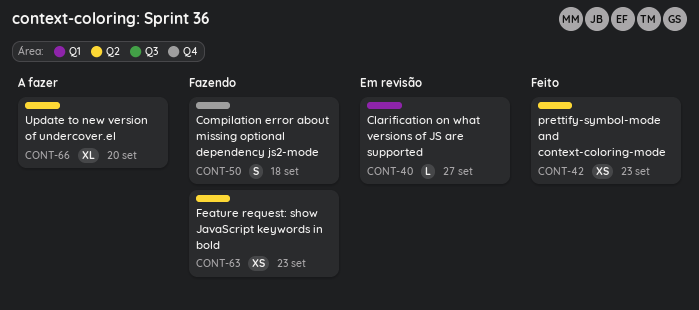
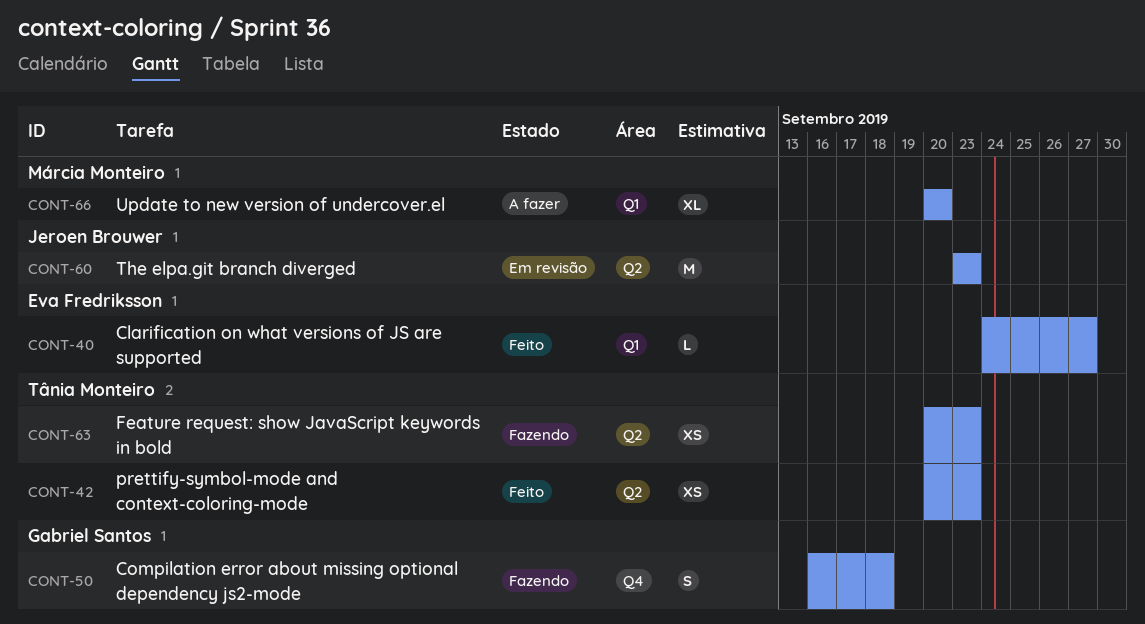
CONT-40, status: Em revisão -> Feito
CONT-60: none -> present
CONT-66, label: Q2 -> Q1

